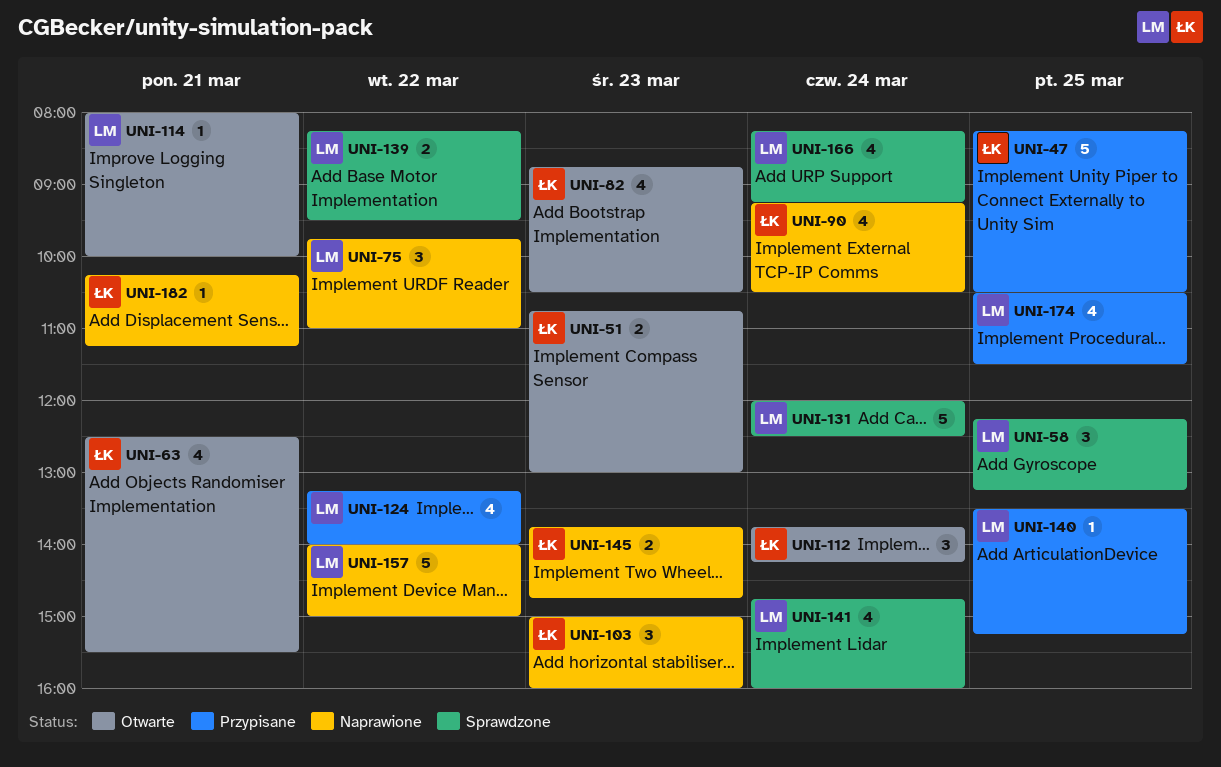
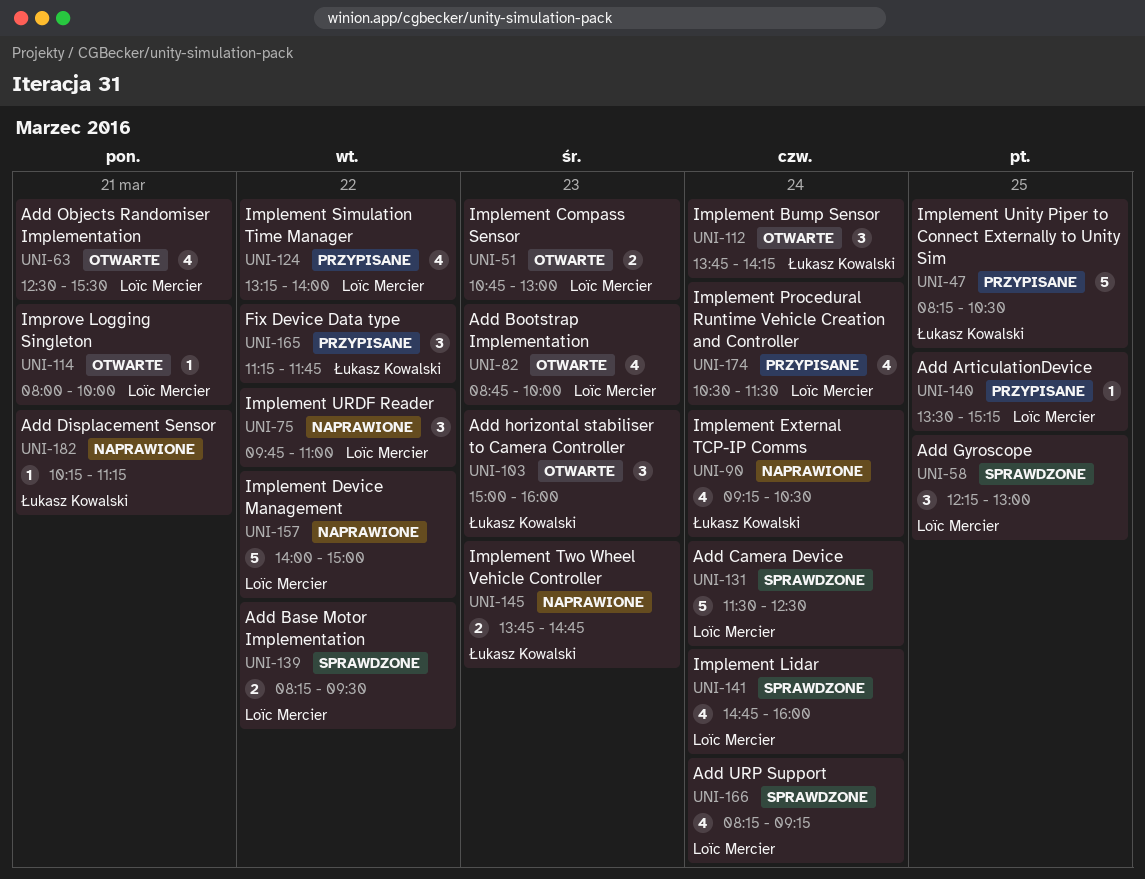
UNI-51, owner: Łukasz Kowalski -> Loïc Mercier
UNI-58, ends: 13:15 -> 13:00
UNI-63, owner: Łukasz Kowalski -> Loïc Mercier
UNI-82, owner: Łukasz Kowalski -> Loïc Mercier
UNI-82, ends: 10:30 -> 10:00
UNI-103, status: Naprawione -> Otwarte
UNI-131, begins: 12:00 -> 11:30
UNI-165: none -> present
UNI-174, day: Mar 25 -> Mar 24

